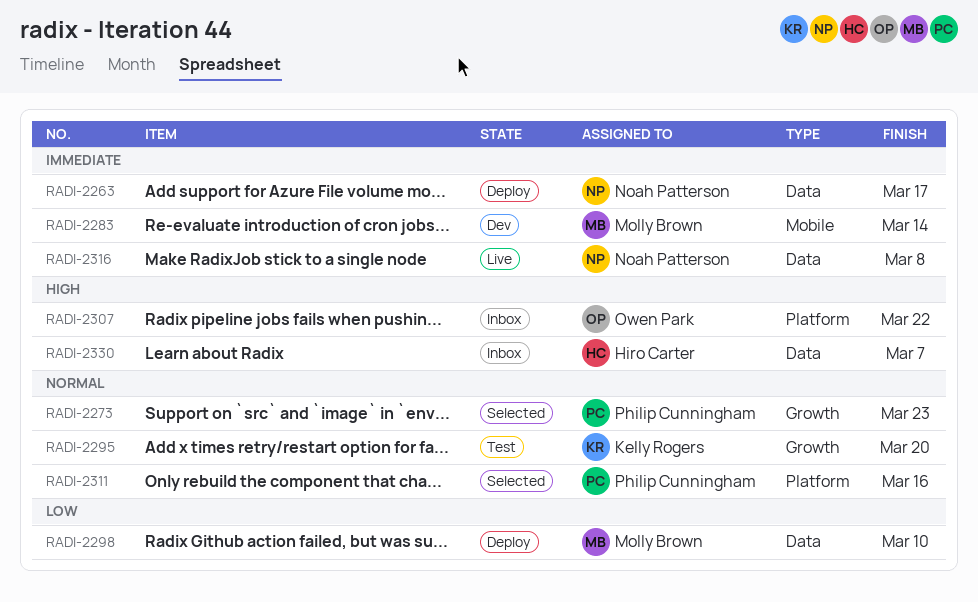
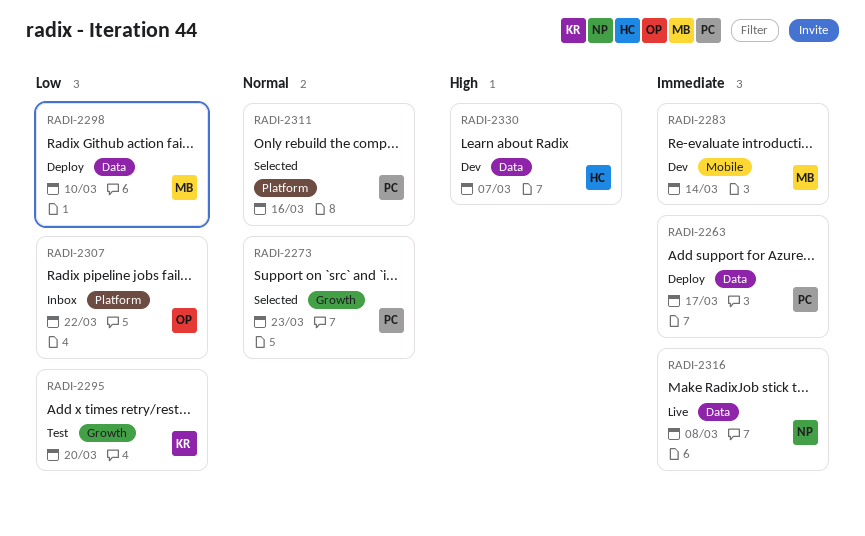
RADI-2263, owner: Noah Patterson -> Philip Cunningham
RADI-2295, priority: Normal -> Low
RADI-2307, priority: High -> Low
RADI-2330, status: Inbox -> Dev

